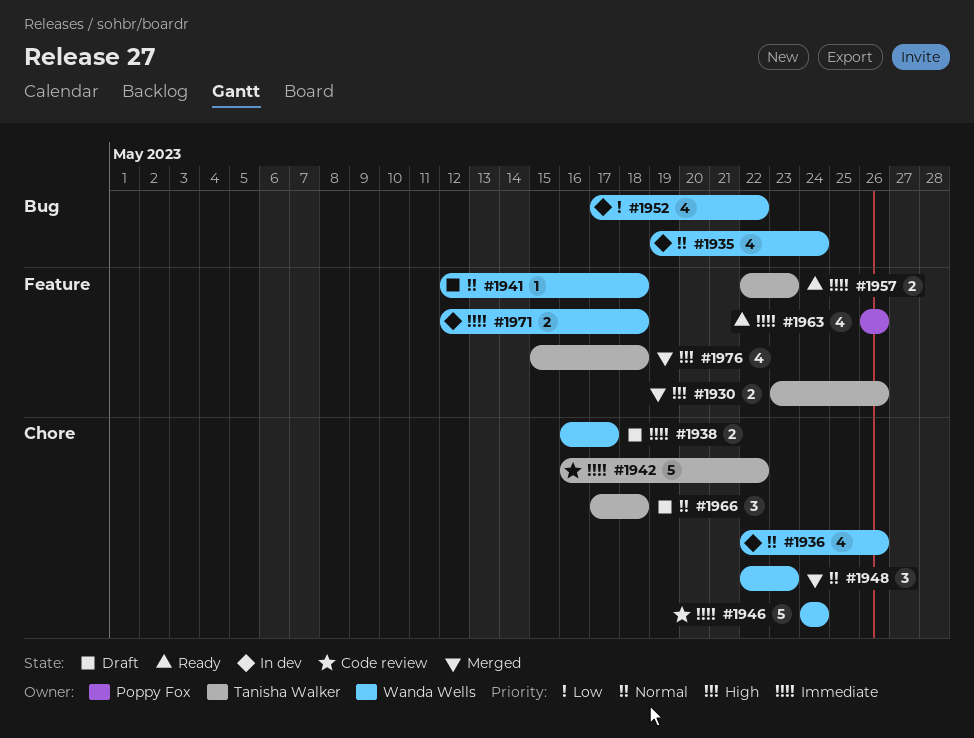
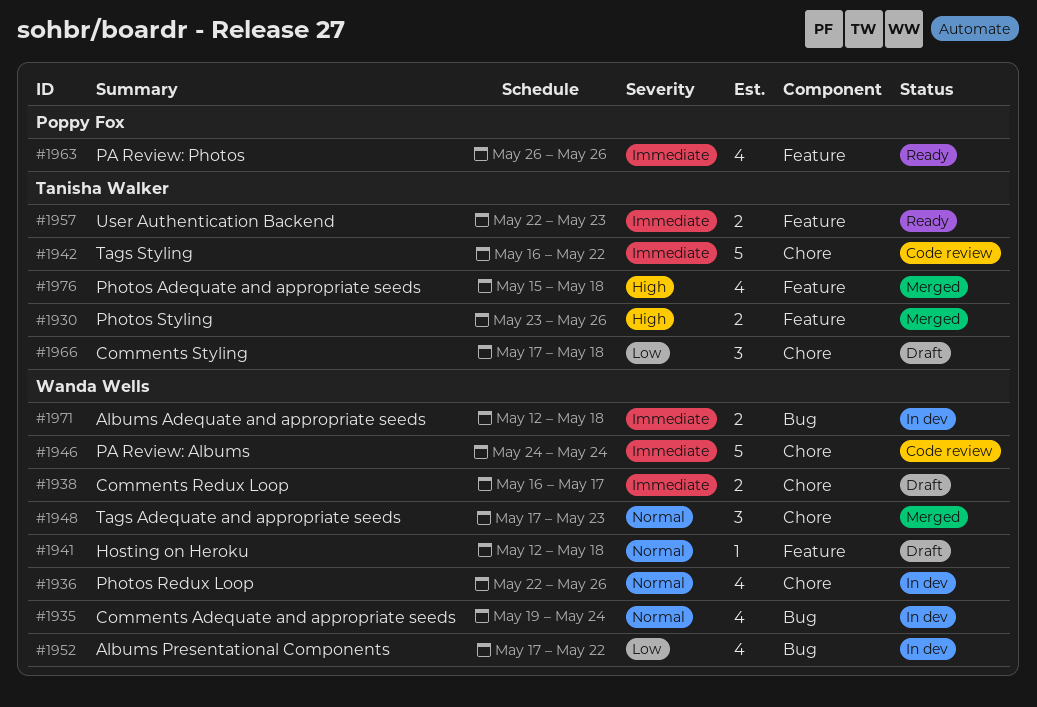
#1948, start: May 22 -> May 17
#1966, priority: Normal -> Low
#1971, label: Feature -> Bug

